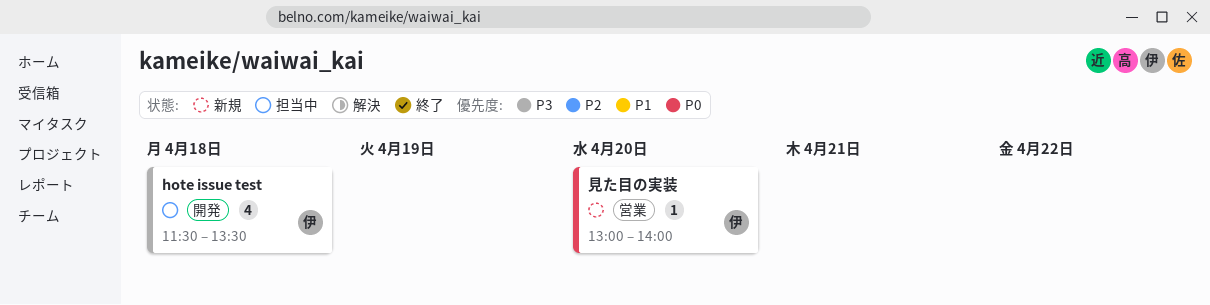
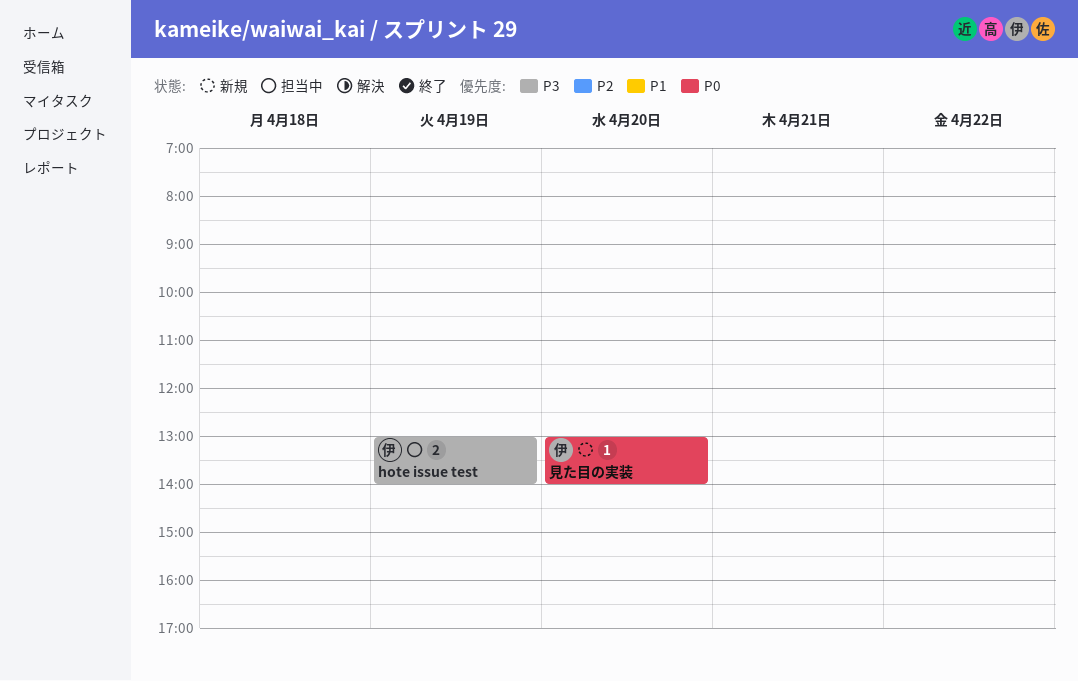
hote issue test, estimate: 4 -> 2
hote issue test, day: Apr 18 -> Apr 19
hote issue test, begins: 11:30 -> 13:00
hote issue test, ends: 13:30 -> 14:00

